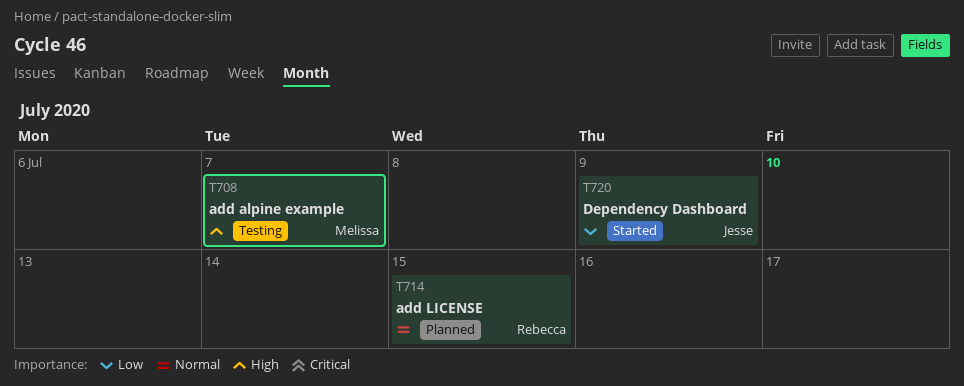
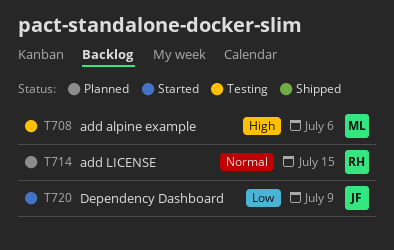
T708, due: Jul 7 -> Jul 6

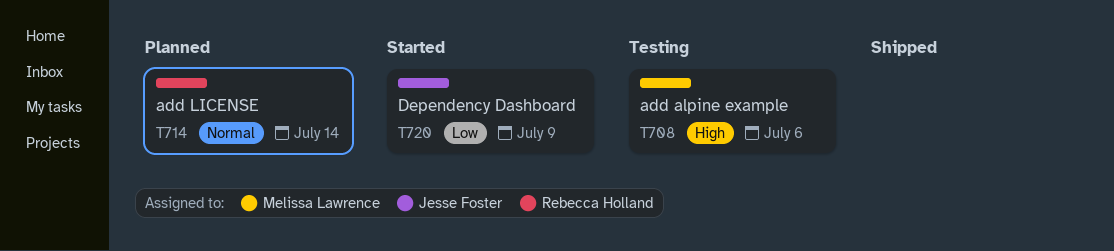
T714, due: Jul 15 -> Jul 14

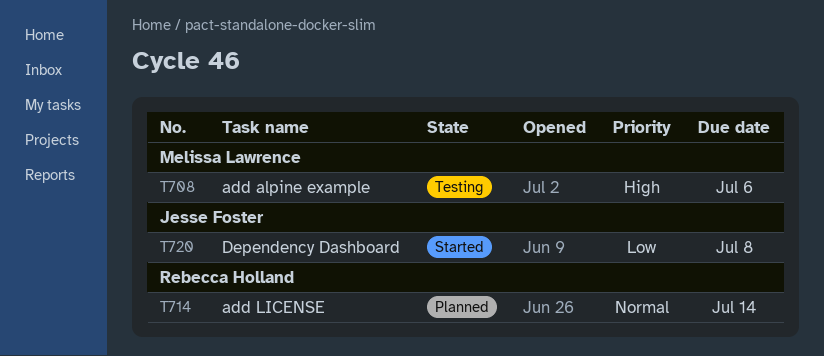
T720, due: Jul 9 -> Jul 8

